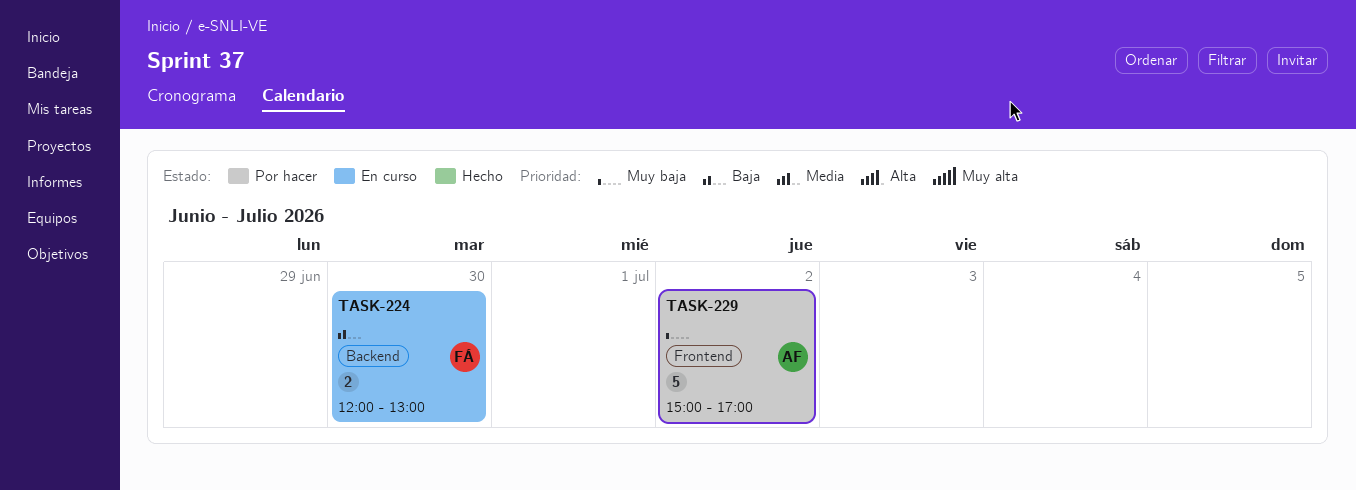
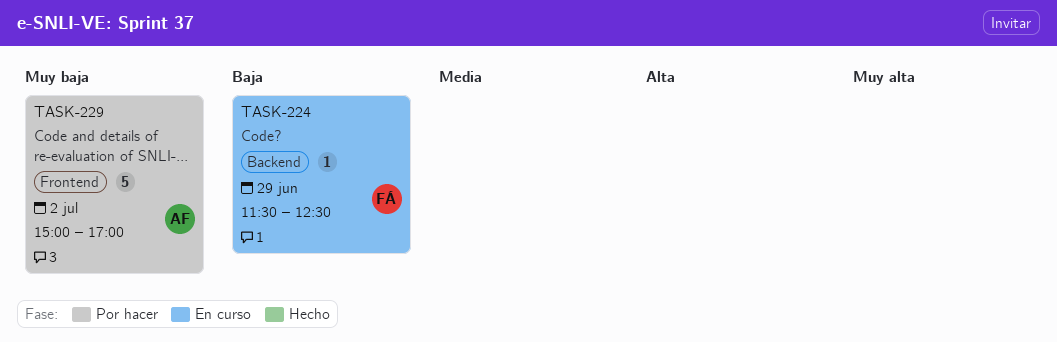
TASK-224, estimate: 2 -> 1
TASK-224, day: Jun 30 -> Jun 29
TASK-224, begins: 12:00 -> 11:30
TASK-224, ends: 13:00 -> 12:30

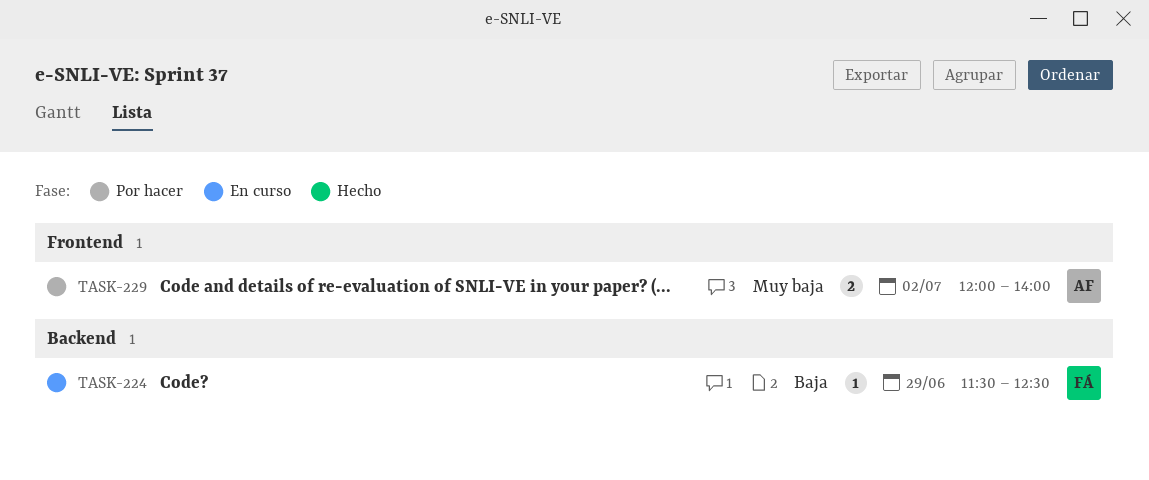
TASK-229, estimate: 5 -> 2
TASK-229, begins: 15:00 -> 12:00
TASK-229, ends: 17:00 -> 14:00

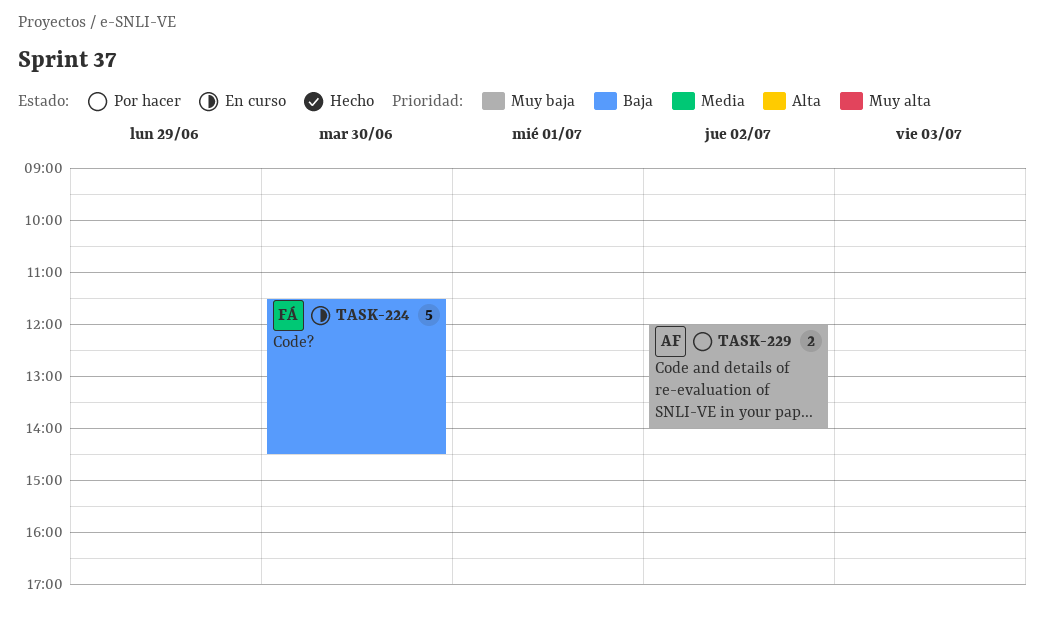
TASK-224, estimate: 1 -> 5
TASK-224, day: Jun 29 -> Jun 30
TASK-224, ends: 12:30 -> 14:30

